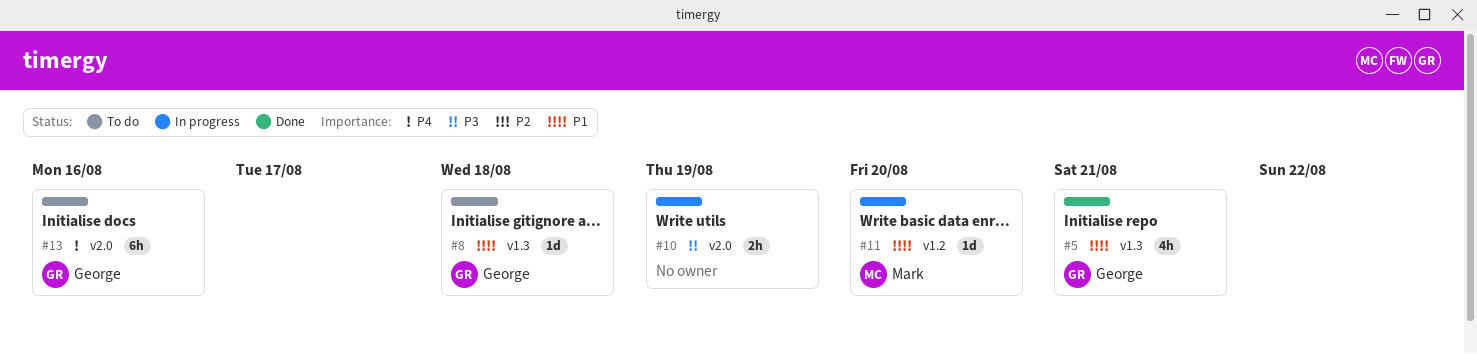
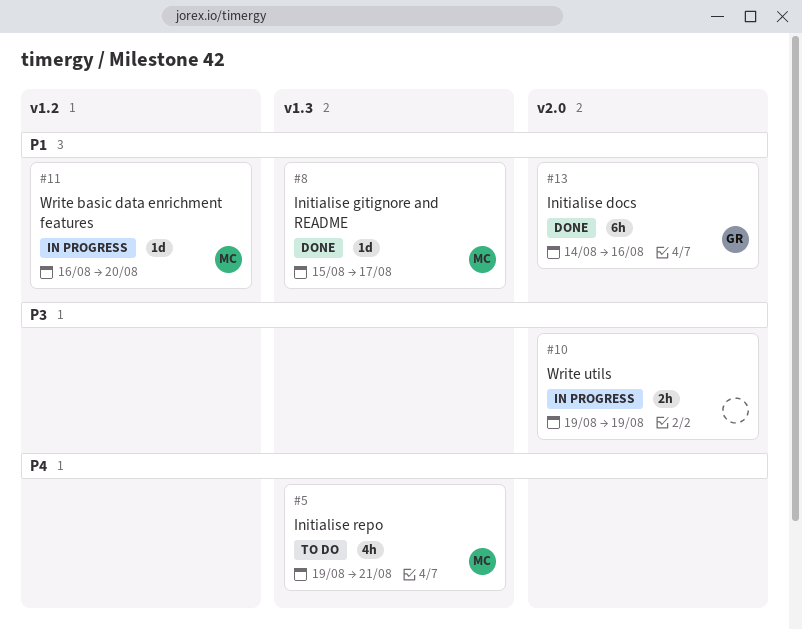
#5, status: Done -> To do
#5, owner: George -> Mark
#5, priority: P1 -> P4
#8, status: To do -> Done
#8, owner: George -> Mark
#8, due: Aug 18 -> Aug 17
#13, status: To do -> Done
#13, priority: P4 -> P1

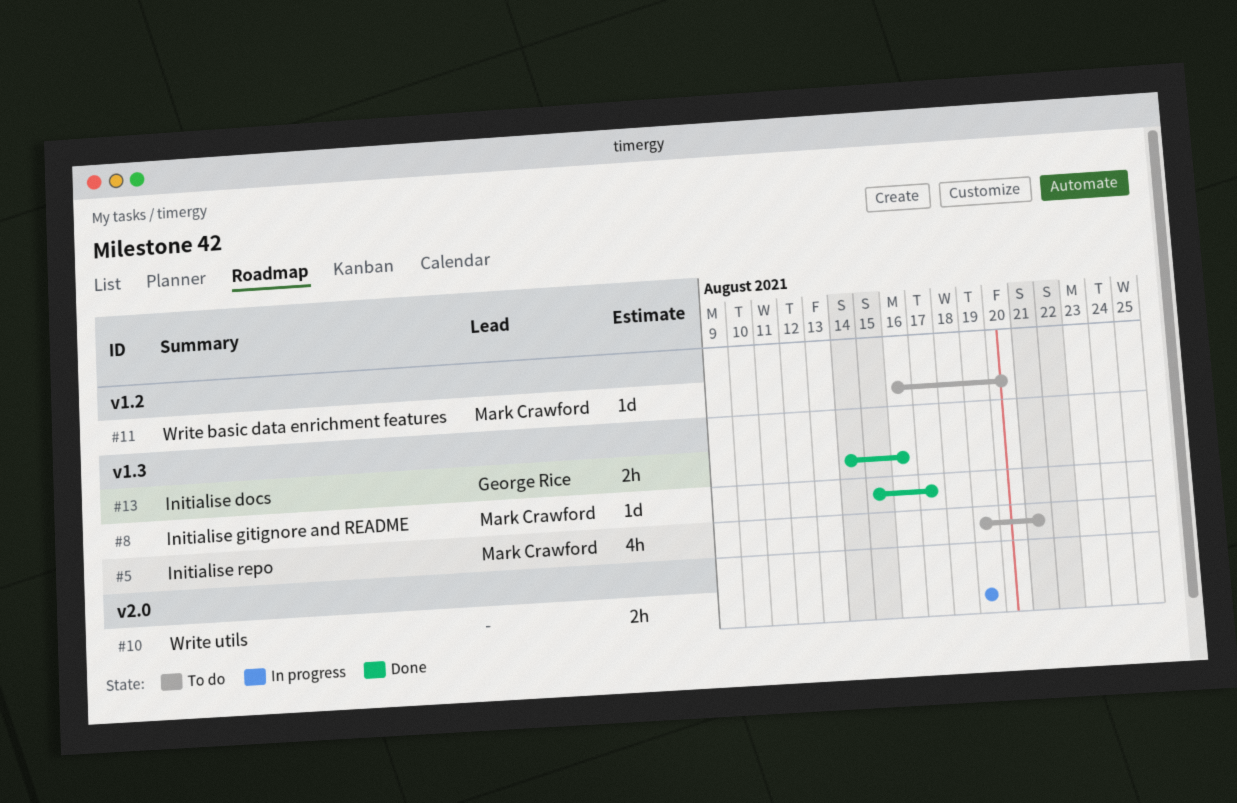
#11, status: In progress -> To do
#13, label: v2.0 -> v1.3
#13, estimate: 6h -> 2h

